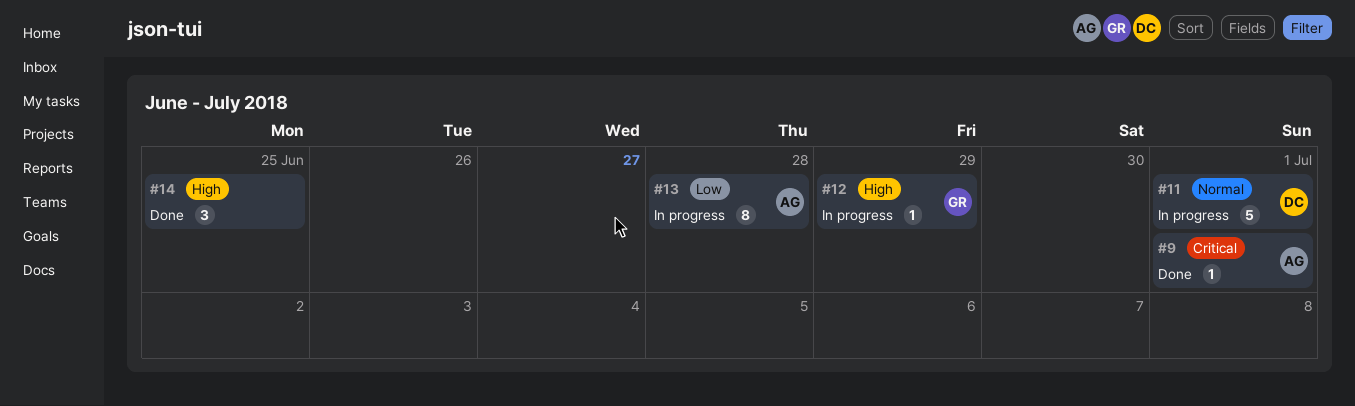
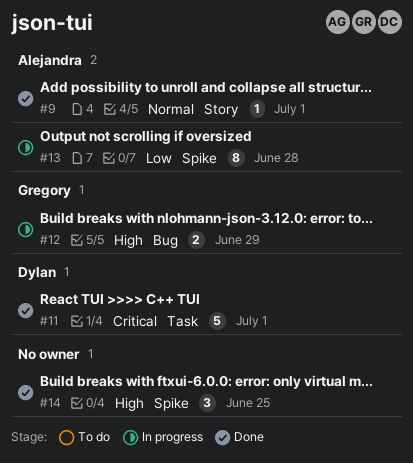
#9, priority: Critical -> Normal
#11, status: In progress -> Done
#11, priority: Normal -> Critical
#12, estimate: 1 -> 2

